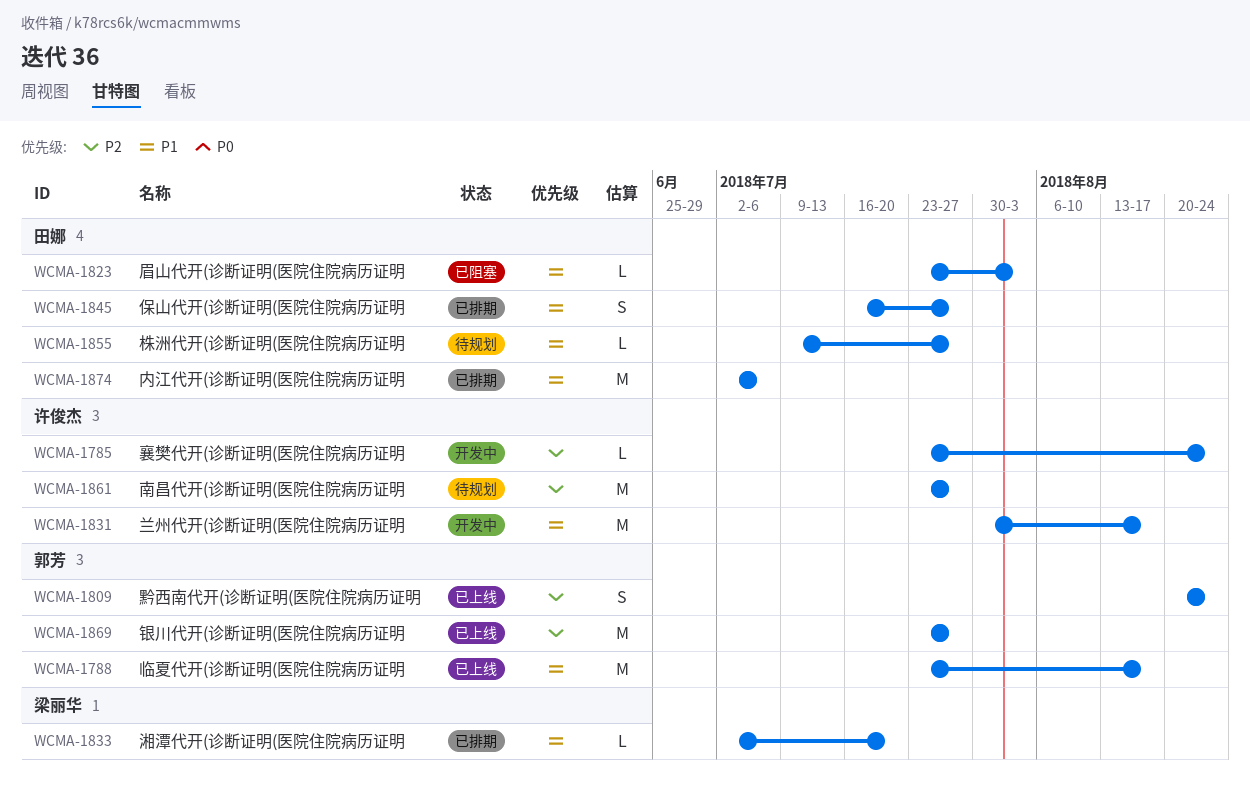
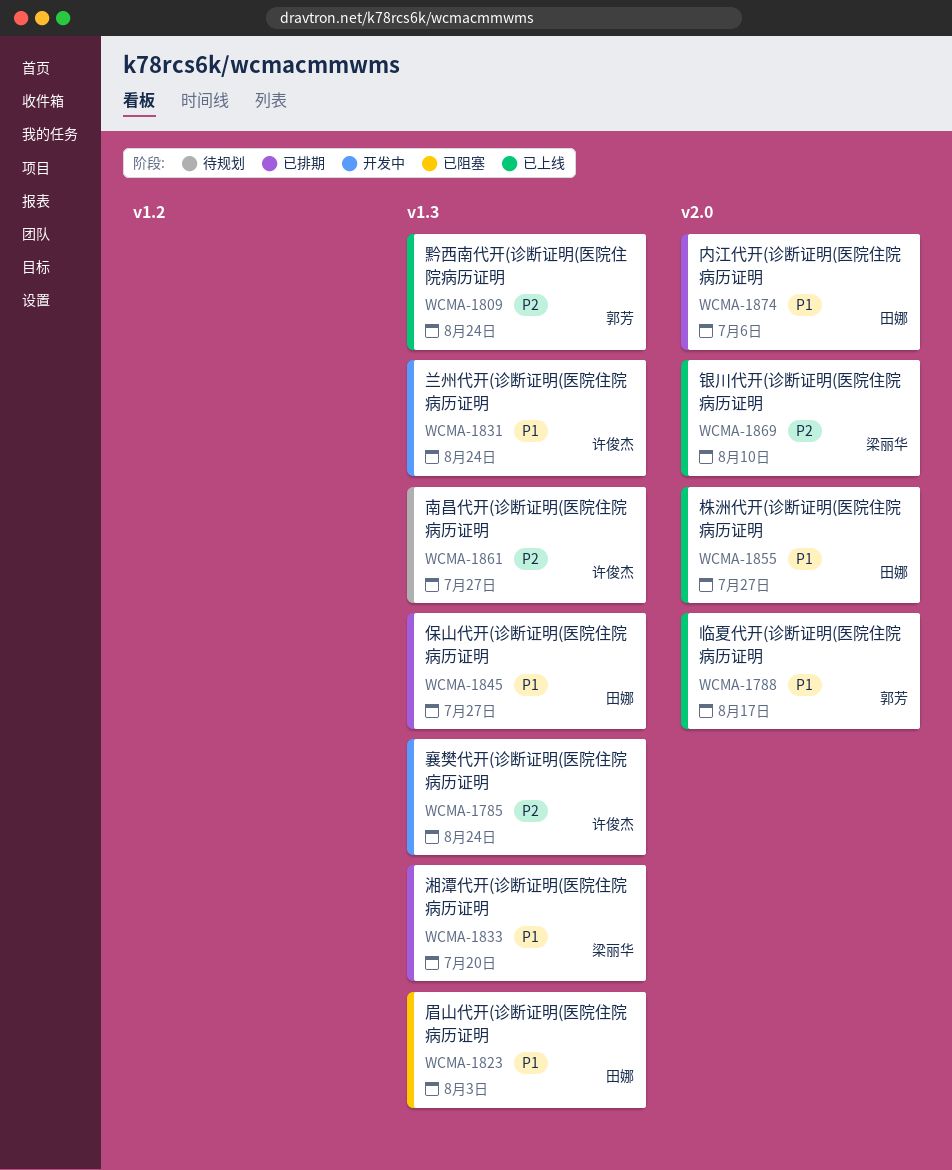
WCMA-1831, due: Aug 17 -> Aug 24
WCMA-1855, status: 待规划 -> 已上线
WCMA-1869, owner: 郭芳 -> 梁丽华
WCMA-1869, due: Jul 27 -> Aug 10

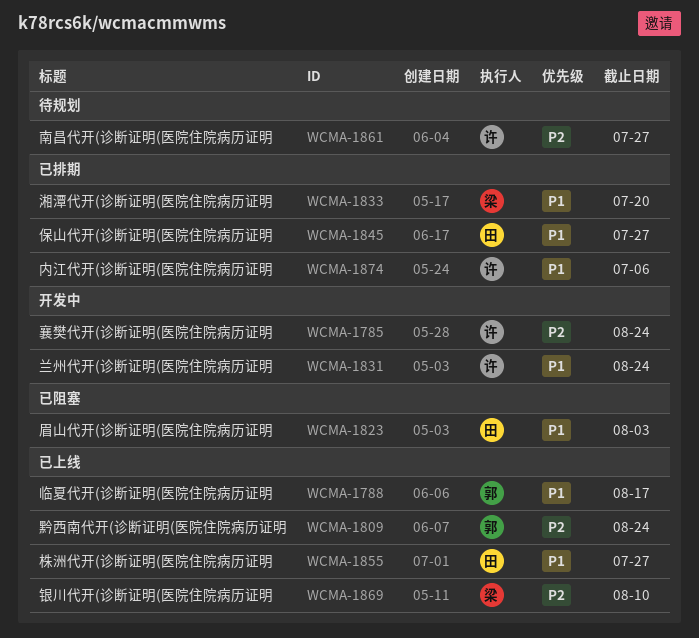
WCMA-1874, owner: 田娜 -> 许俊杰

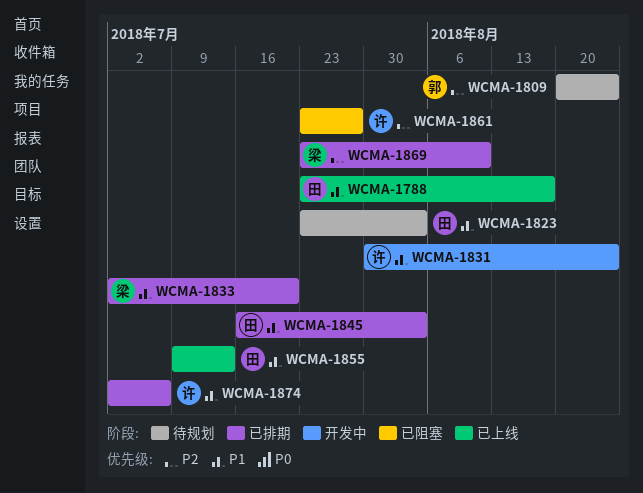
WCMA-1785: present -> none
WCMA-1788, owner: 郭 -> 田
WCMA-1809, status: 已上线 -> 待规划
WCMA-1823, status: 已阻塞 -> 待规划
WCMA-1845, due: Jul 27 -> Aug 3
WCMA-1855, due: Jul 27 -> Jul 13
WCMA-1861, status: 待规划 -> 已阻塞
WCMA-1869, status: 已上线 -> 已排期

